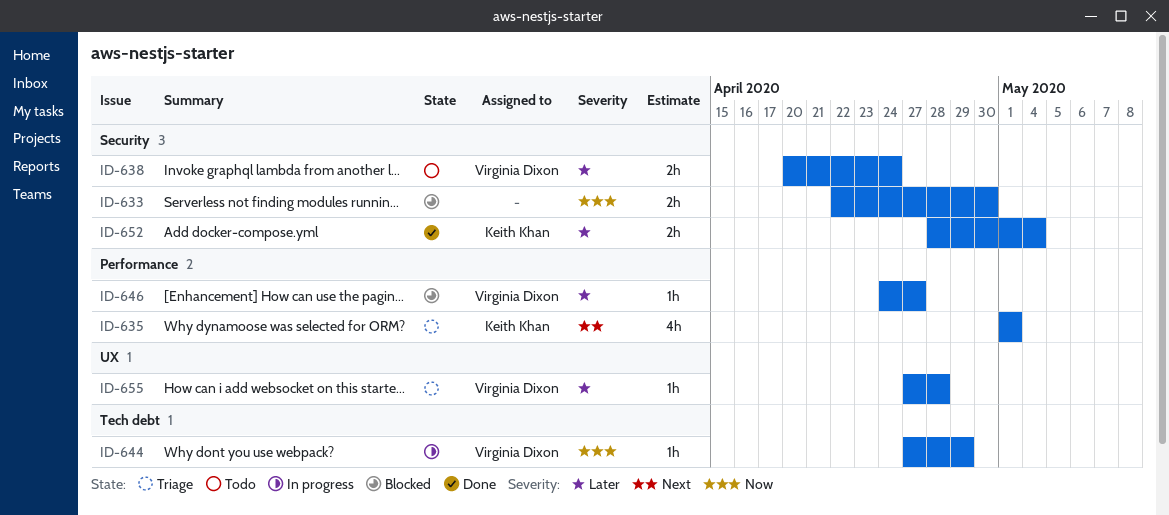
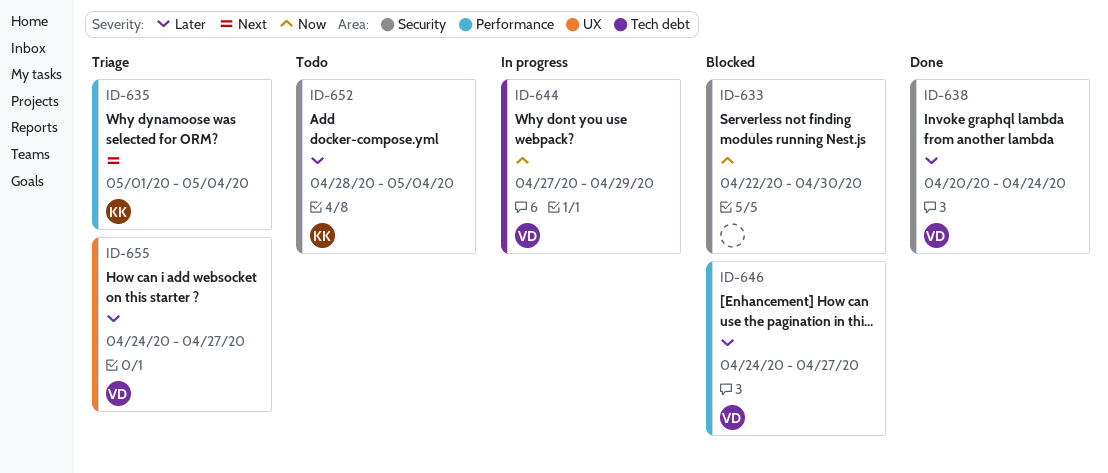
ID-635, due: May 1 -> May 4
ID-638, status: Todo -> Done
ID-652, status: Done -> Todo
ID-655, start: Apr 27 -> Apr 24
ID-655, due: Apr 28 -> Apr 27

